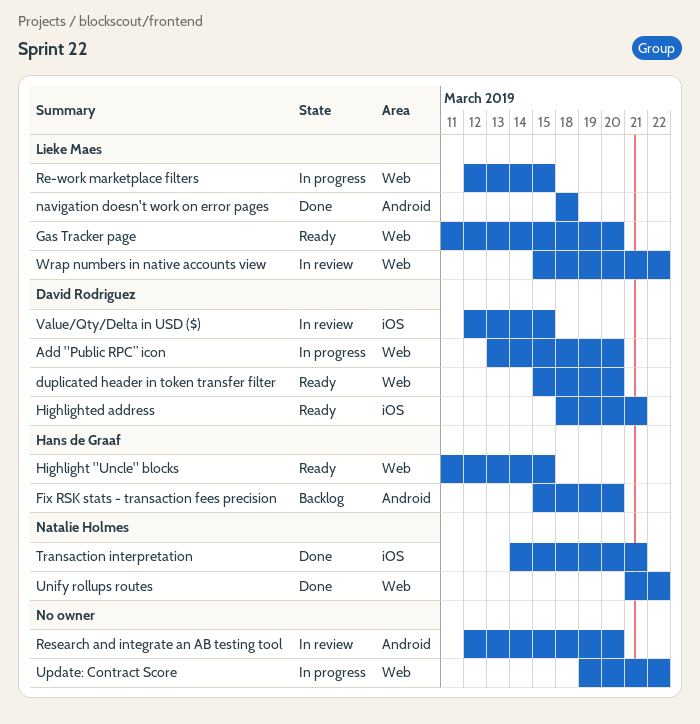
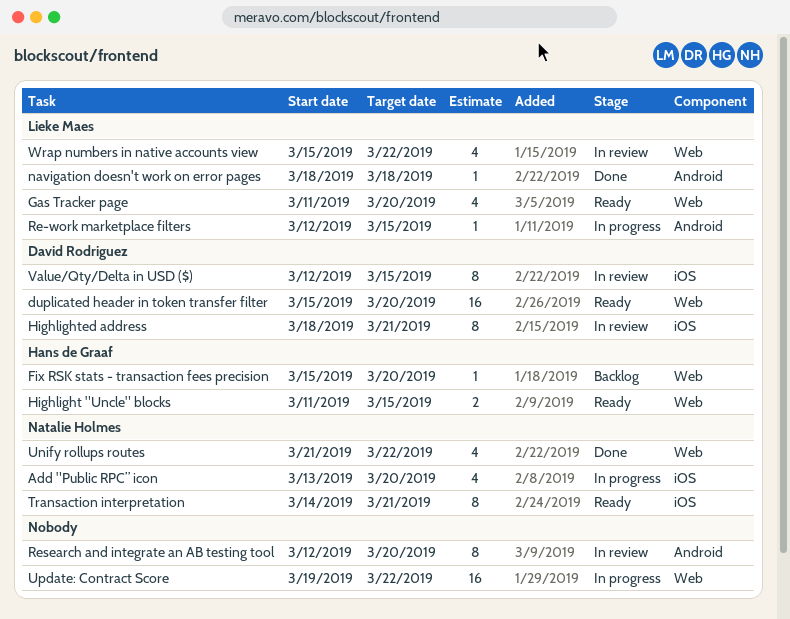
Add "Public RPC” icon, owner: David Rodriguez -> Natalie Holmes
Add "Public RPC” icon, label: Web -> iOS
Fix RSK stats - transaction fees precision, label: Android -> Web
Highlighted address, status: Ready -> In review
Re-work marketplace filters, label: Web -> Android
Transaction interpretation, status: Done -> Ready

